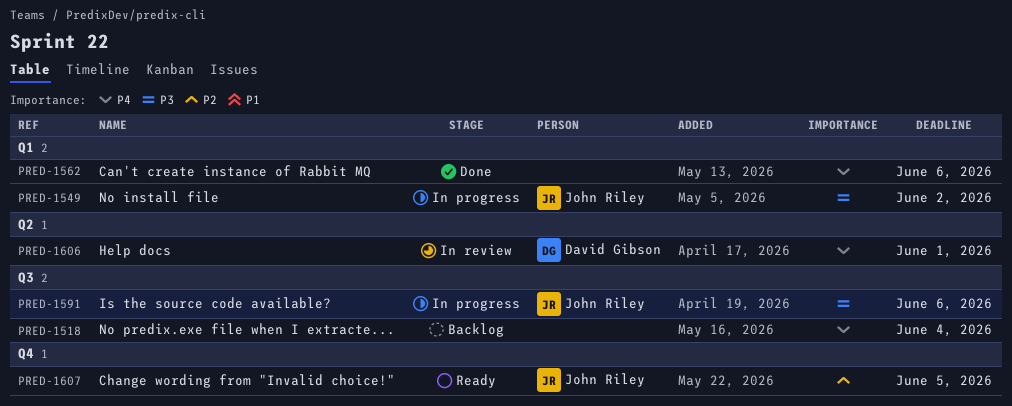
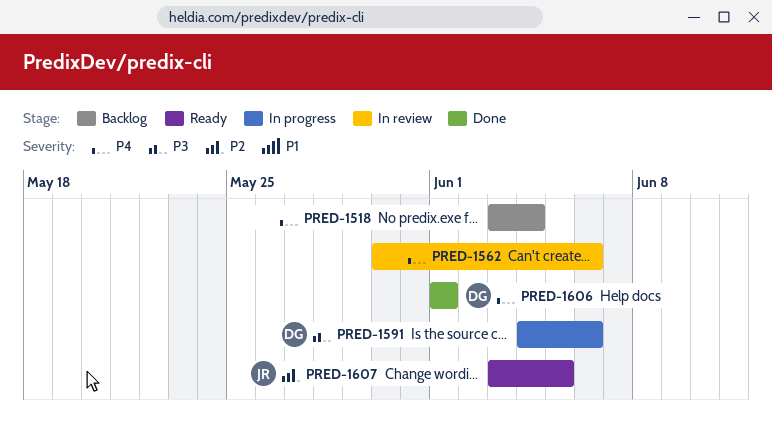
PRED-1549: present -> none
PRED-1562, status: Done -> In review
PRED-1591, owner: John Riley -> David Gibson
PRED-1606, status: In review -> Done

